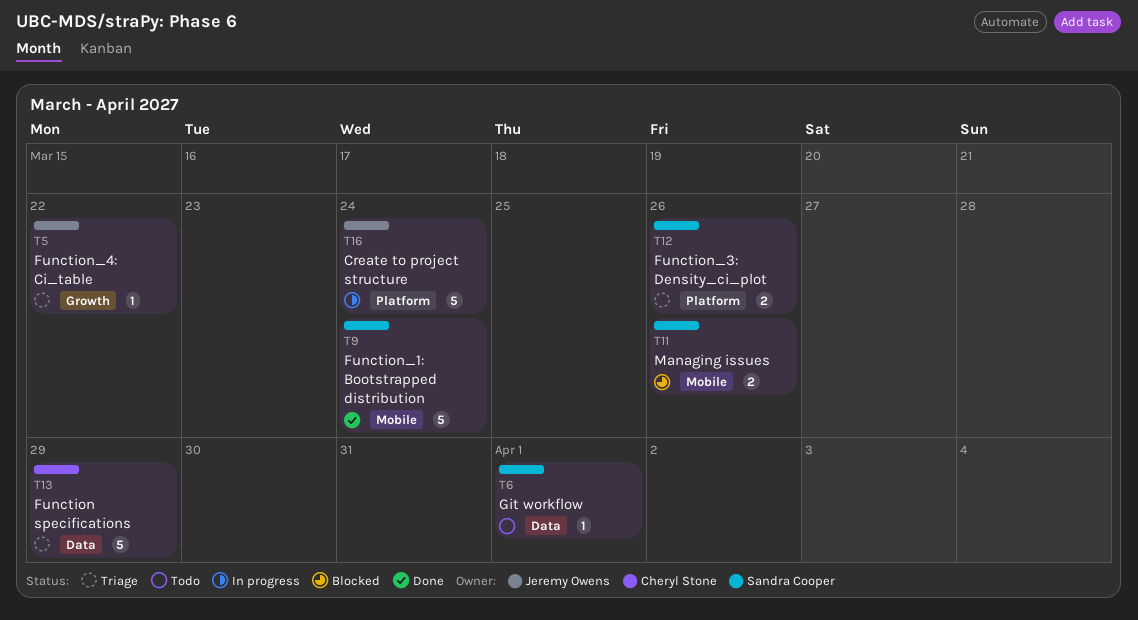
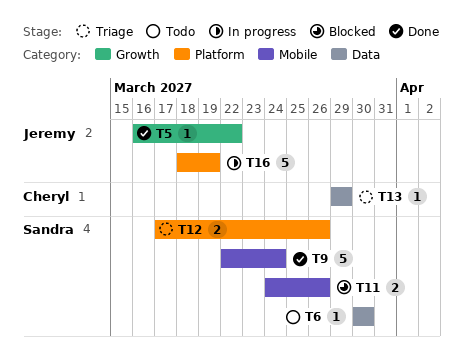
T5, status: Triage -> Done
T6, due: Apr 1 -> Mar 30
T13, estimate: 5 -> 1
T16, due: Mar 24 -> Mar 19

